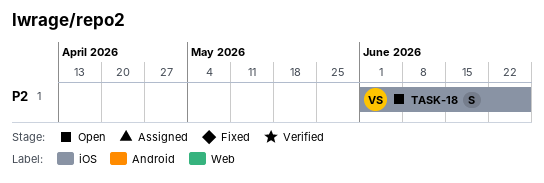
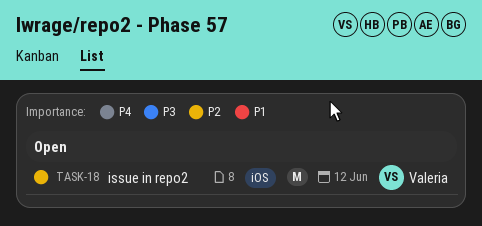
TASK-18, estimate: S -> M
TASK-18, due: Jun 26 -> Jun 12

